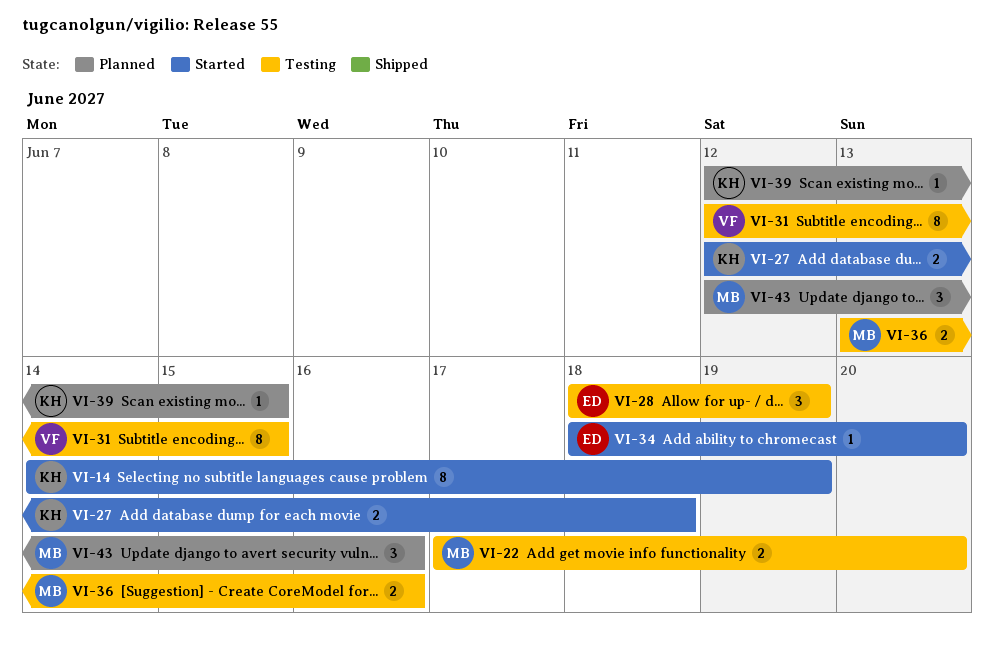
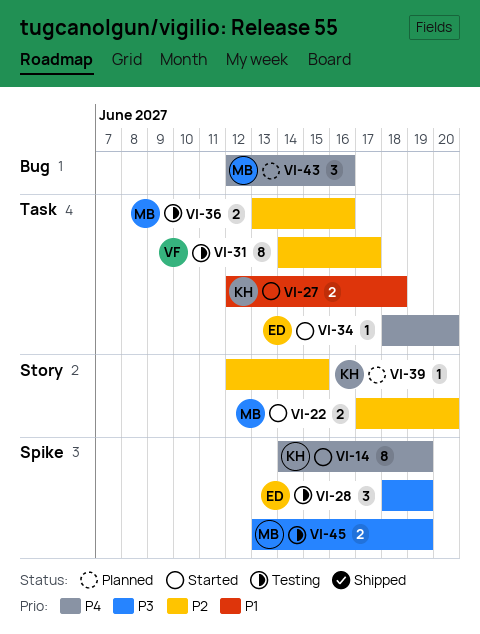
VI-22, status: Testing -> Started
VI-31, start: Jun 12 -> Jun 14
VI-31, due: Jun 15 -> Jun 17
VI-45: none -> present

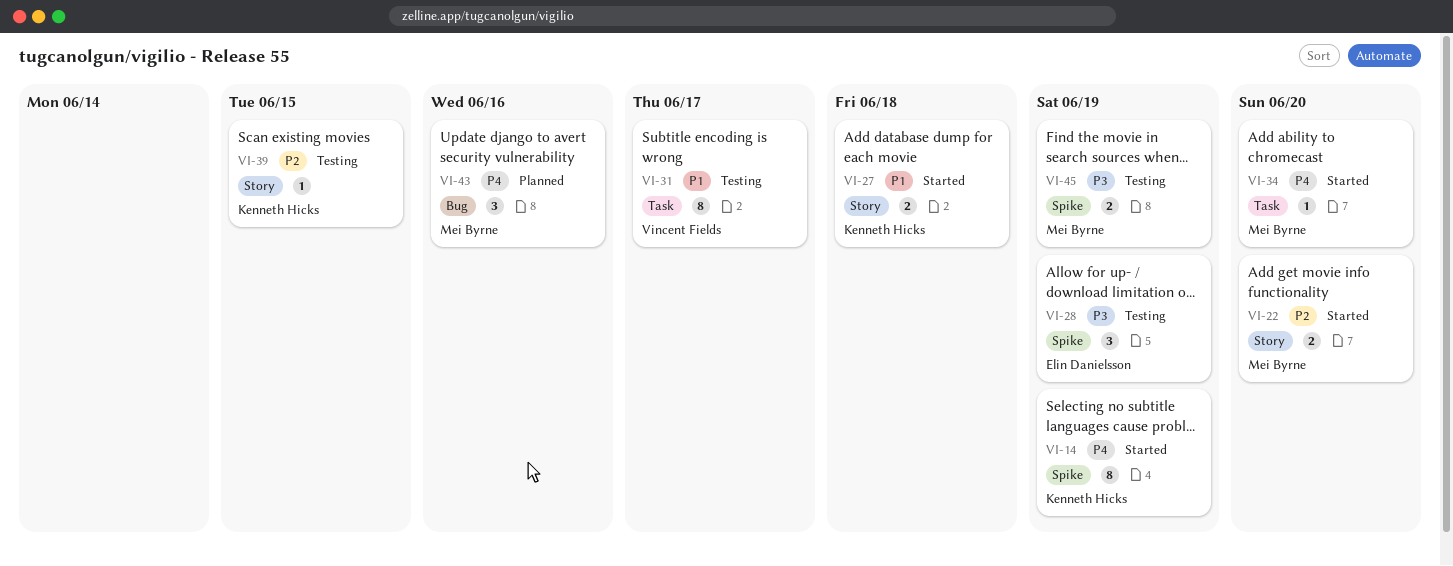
VI-27, label: Task -> Story
VI-31, priority: P2 -> P1
VI-34, owner: Elin Danielsson -> Mei Byrne
VI-36: present -> none
VI-39, status: Planned -> Testing

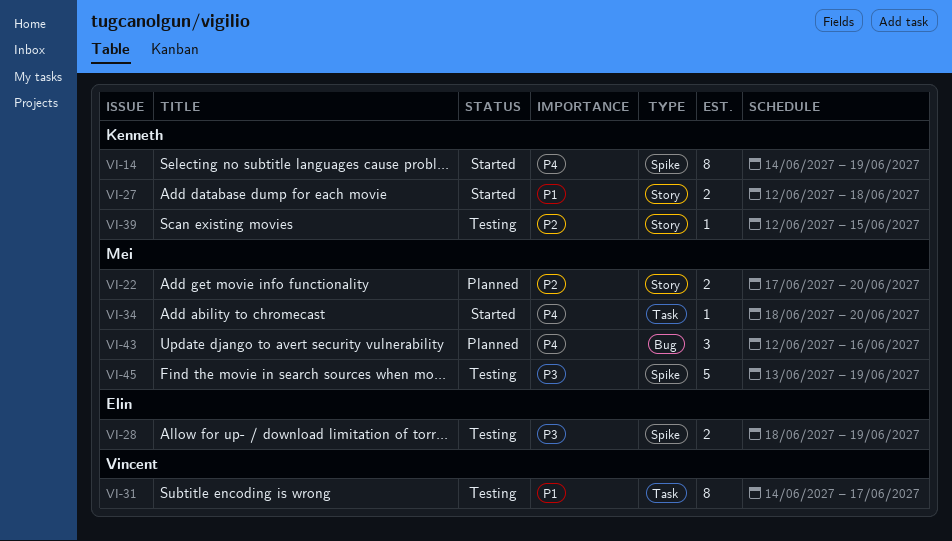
VI-22, status: Started -> Planned
VI-28, estimate: 3 -> 2
VI-45, estimate: 2 -> 5

